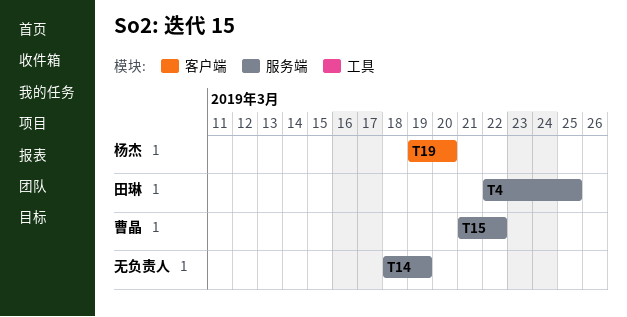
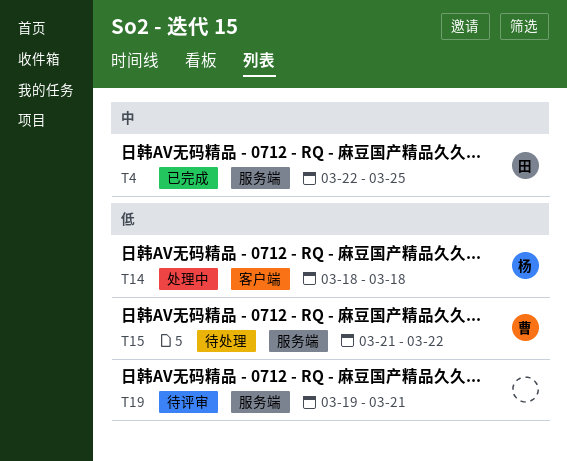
T14, owner: none -> 杨杰
T14, label: 服务端 -> 客户端
T14, due: Mar 19 -> Mar 18
T19, owner: 杨杰 -> none
T19, label: 客户端 -> 服务端
T19, due: Mar 20 -> Mar 21

